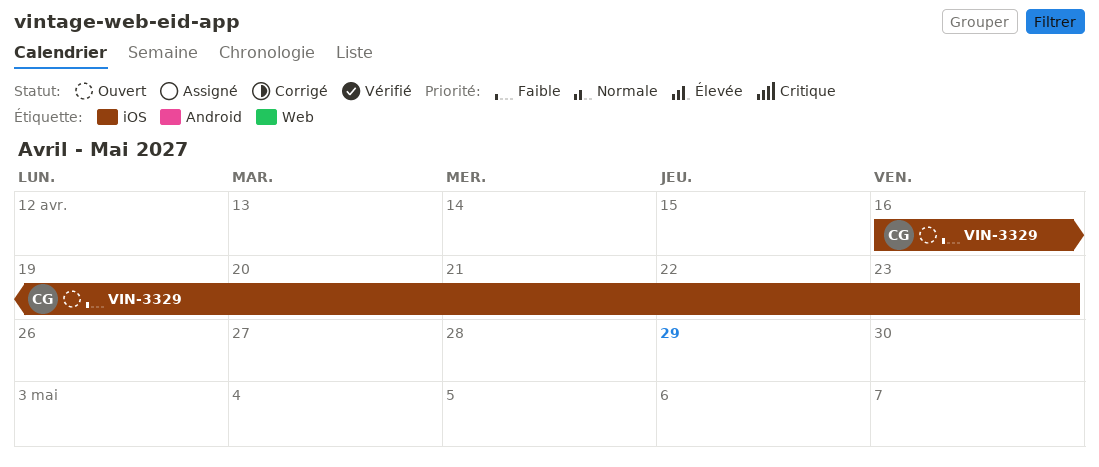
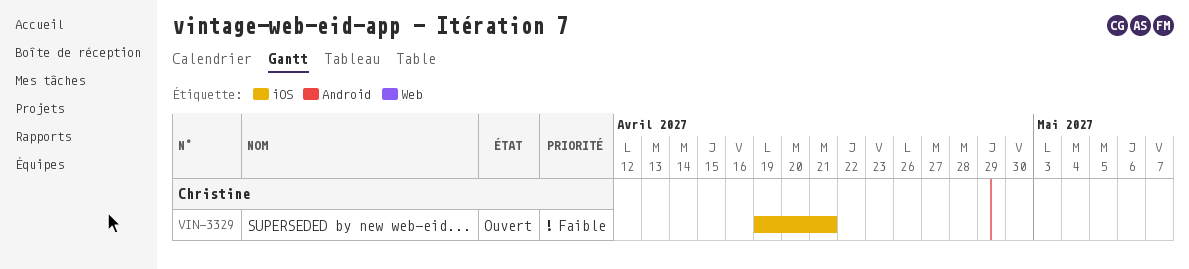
VIN-3329, start: Apr 16 -> Apr 19
VIN-3329, due: Apr 23 -> Apr 21

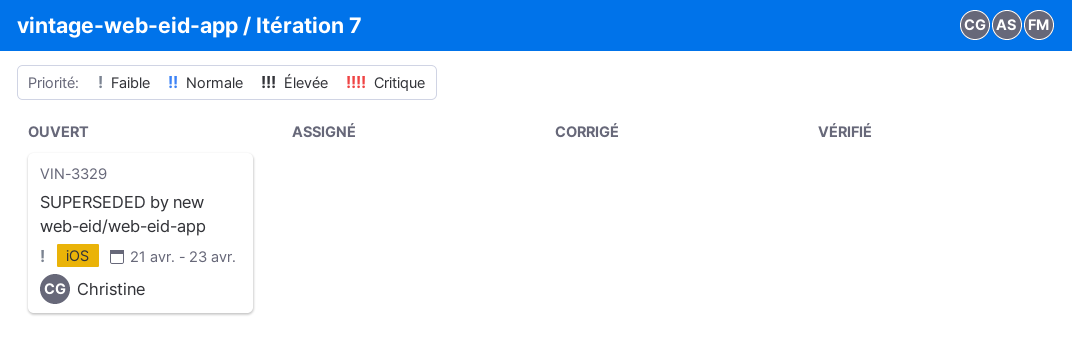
VIN-3329, start: Apr 19 -> Apr 21
VIN-3329, due: Apr 21 -> Apr 23

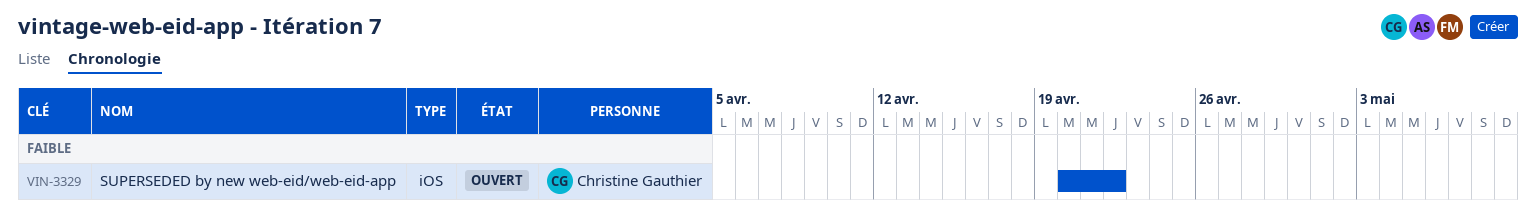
VIN-3329, start: Apr 21 -> Apr 20
VIN-3329, due: Apr 23 -> Apr 22

